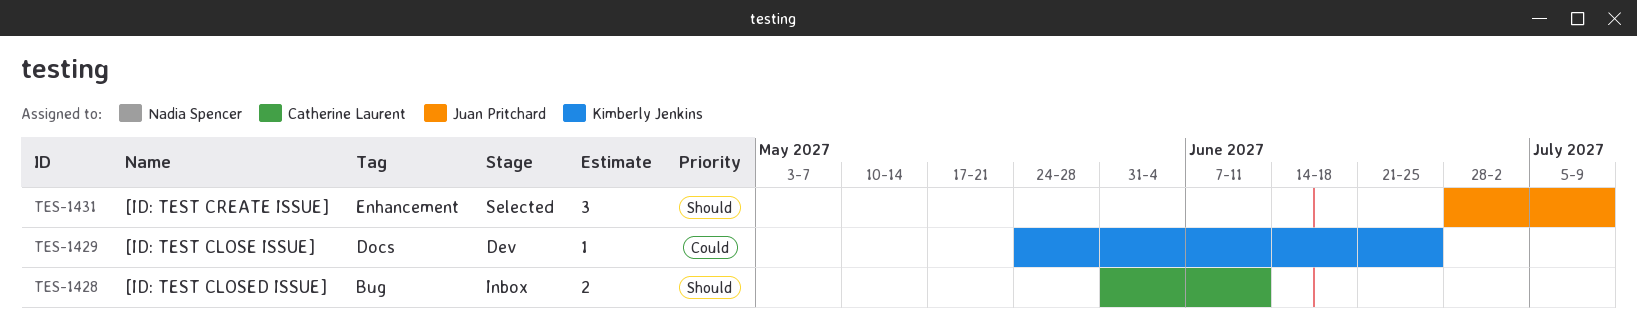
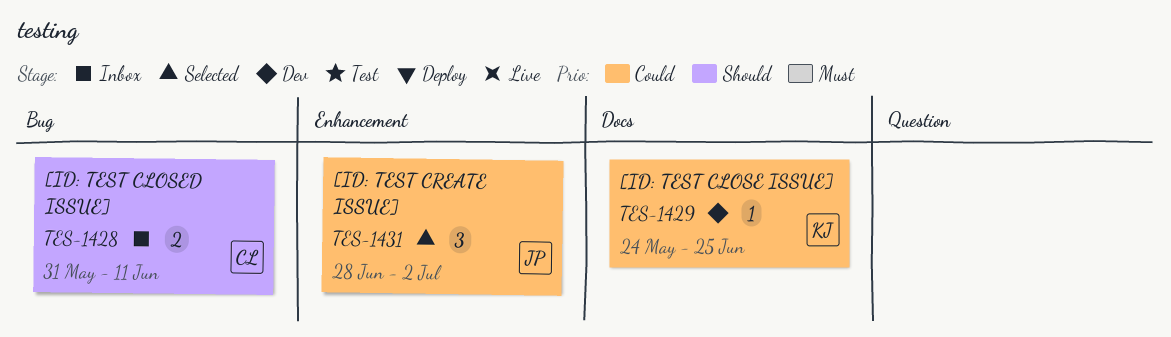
TES-1431, priority: Should -> Could
TES-1431, due: Jul 9 -> Jul 2

